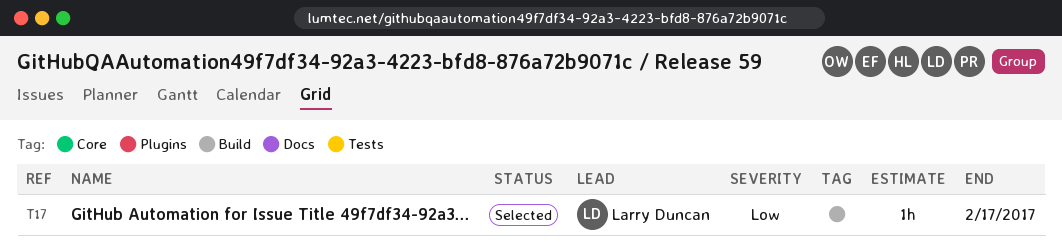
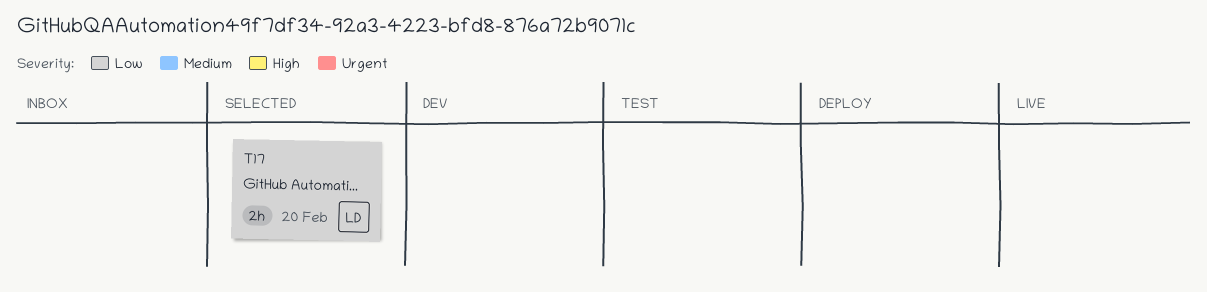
T17, estimate: 1h -> 2h
T17, due: Feb 17 -> Feb 20

